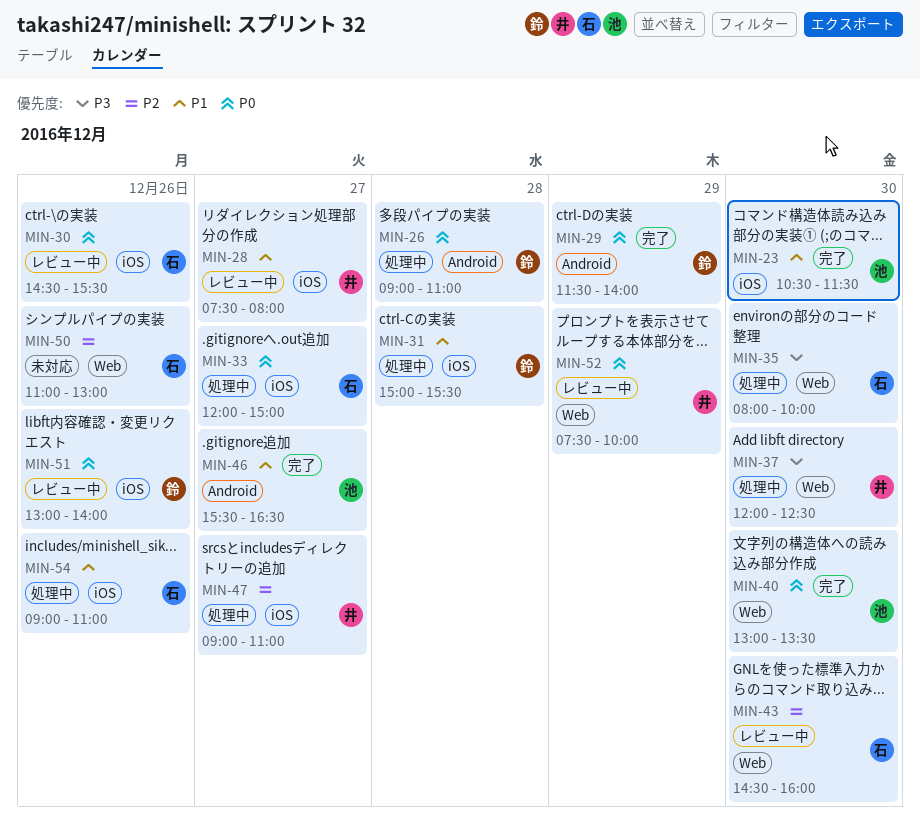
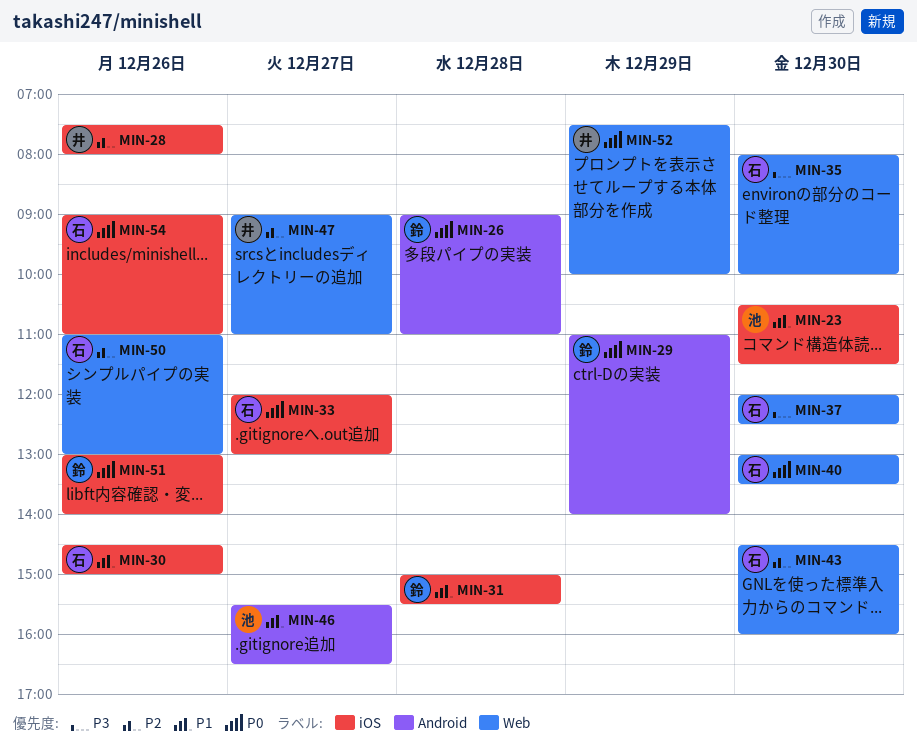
MIN-28, priority: P1 -> P2
MIN-28, day: Dec 27 -> Dec 26
MIN-29, begins: 11:30 -> 11:00
MIN-30, priority: P0 -> P1
MIN-30, ends: 15:30 -> 15:00
MIN-33, ends: 15:00 -> 13:00
MIN-37, owner: 井 -> 石
MIN-40, owner: 池 -> 石
MIN-47, label: iOS -> Web
MIN-54, priority: P1 -> P0

